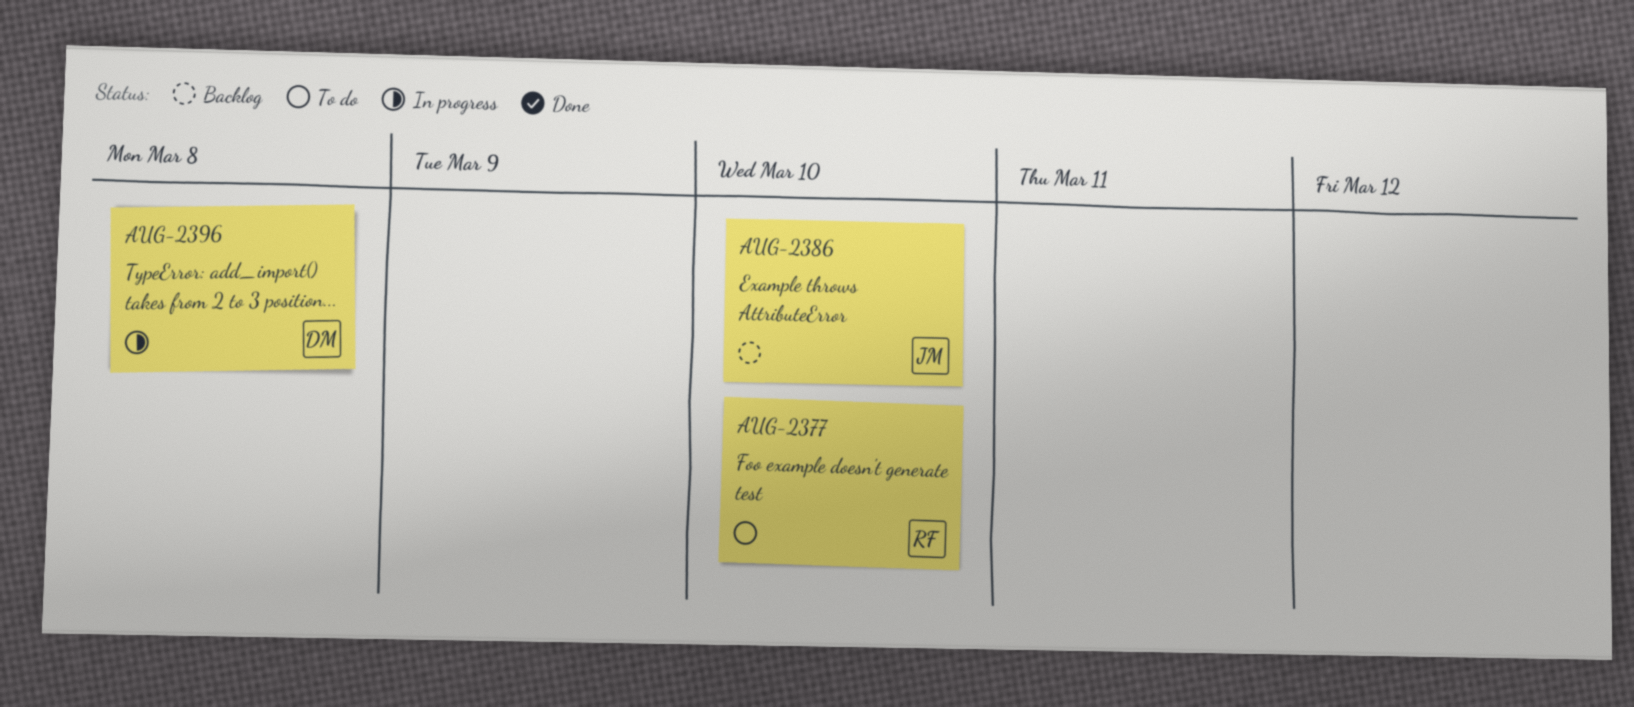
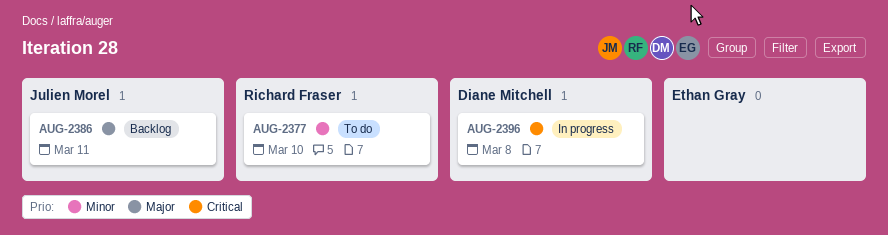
AUG-2386, due: Mar 10 -> Mar 11

